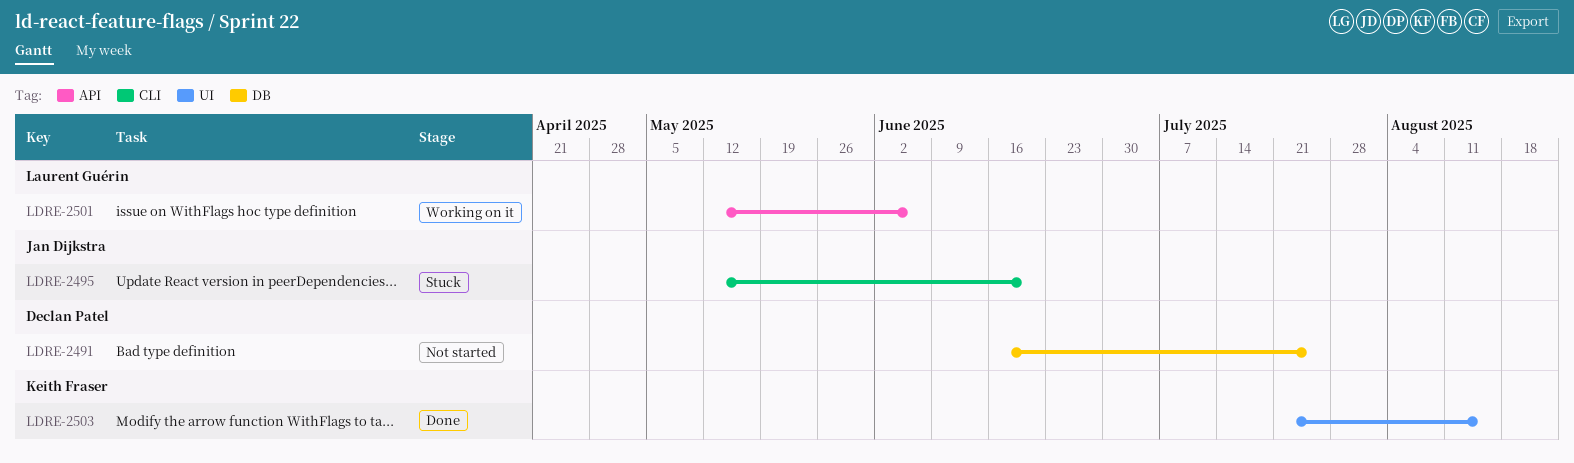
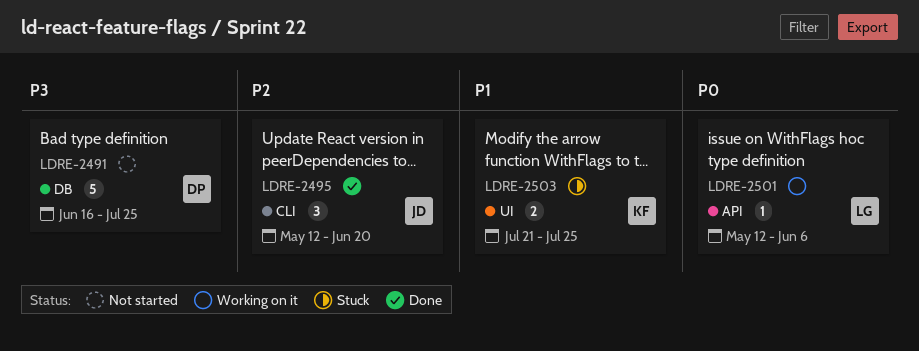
LDRE-2495, status: Stuck -> Done
LDRE-2503, status: Done -> Stuck
LDRE-2503, due: Aug 15 -> Jul 25

